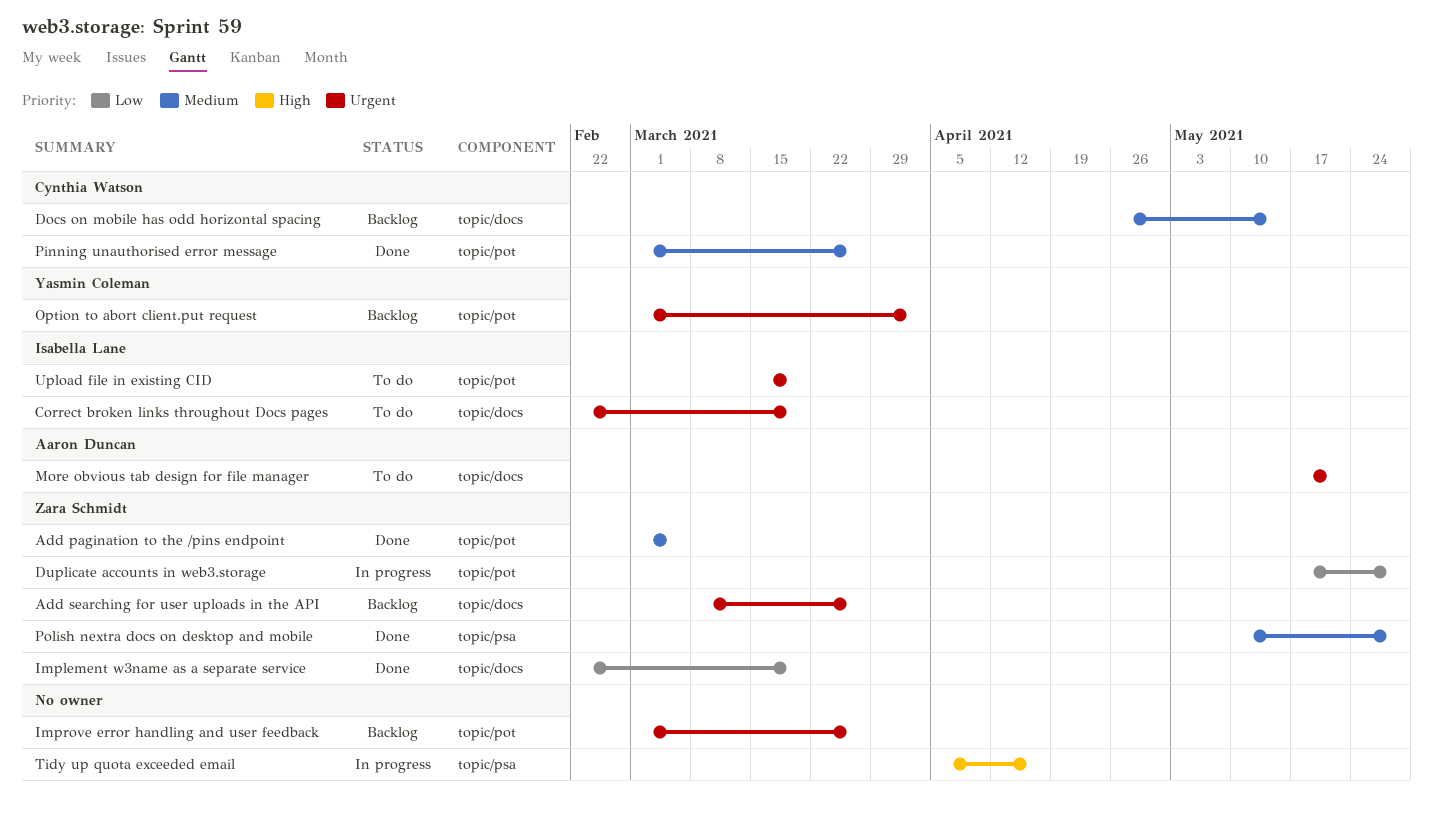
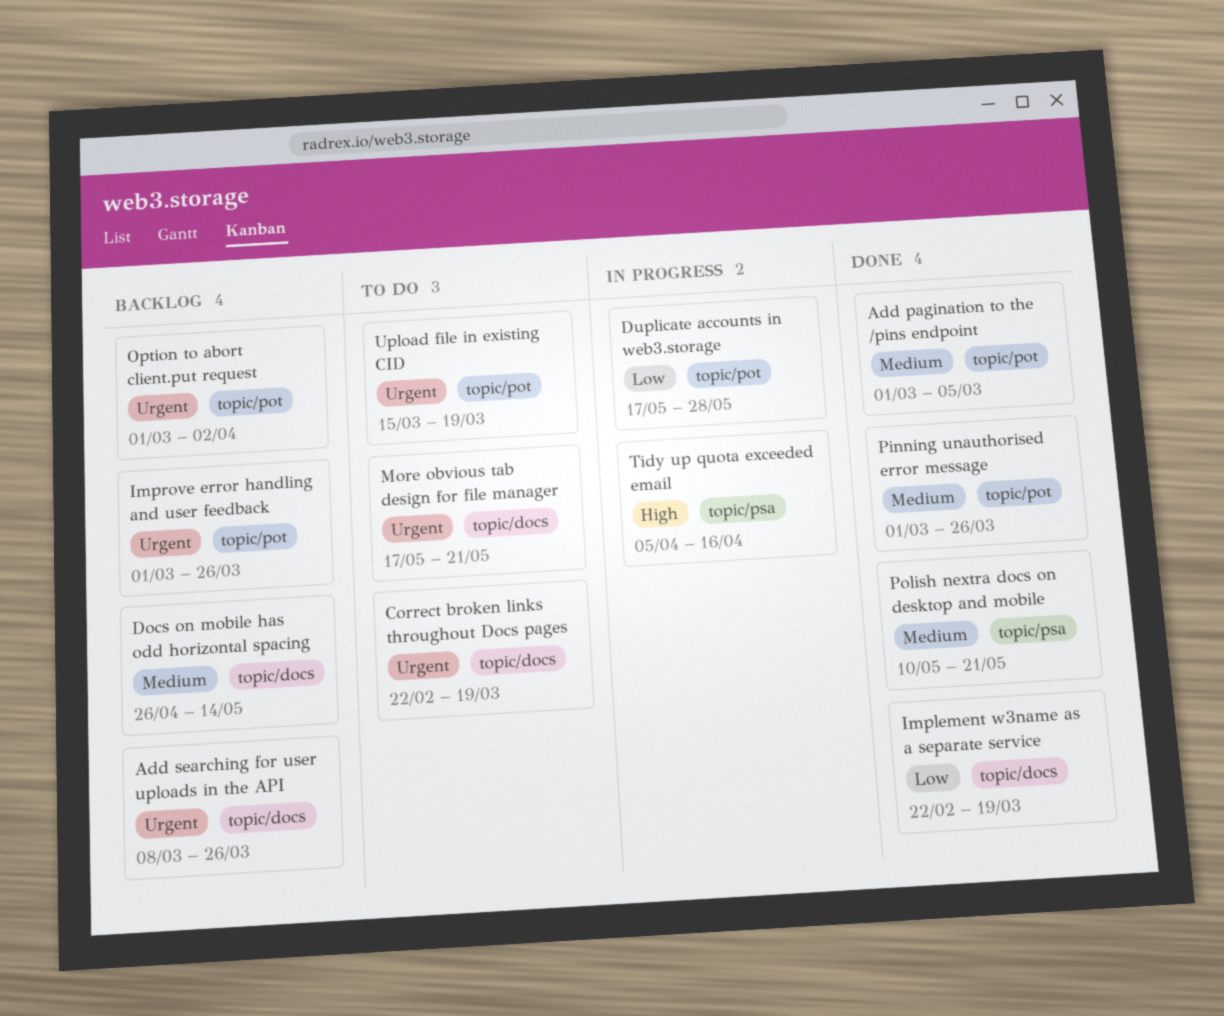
Polish nextra docs on desktop and mobile, due: May 28 -> May 21

